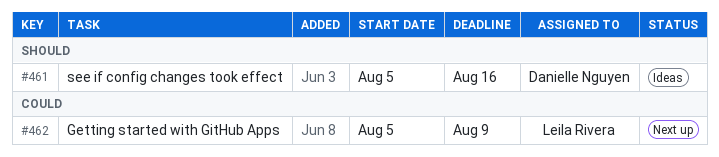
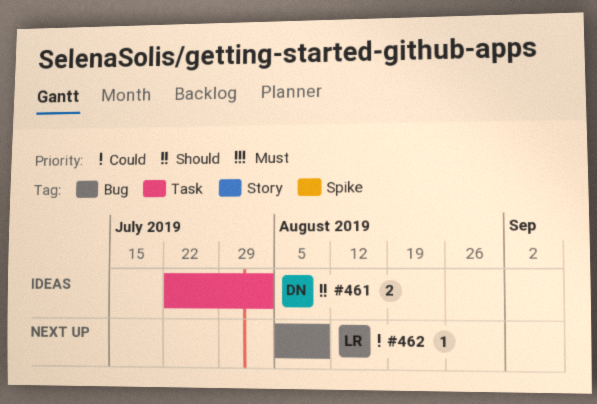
#461, start: Aug 5 -> Jul 22
#461, due: Aug 16 -> Aug 2

